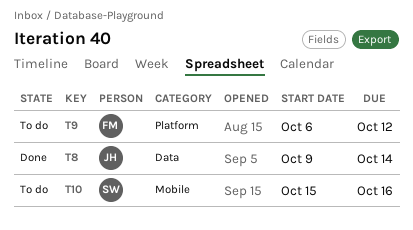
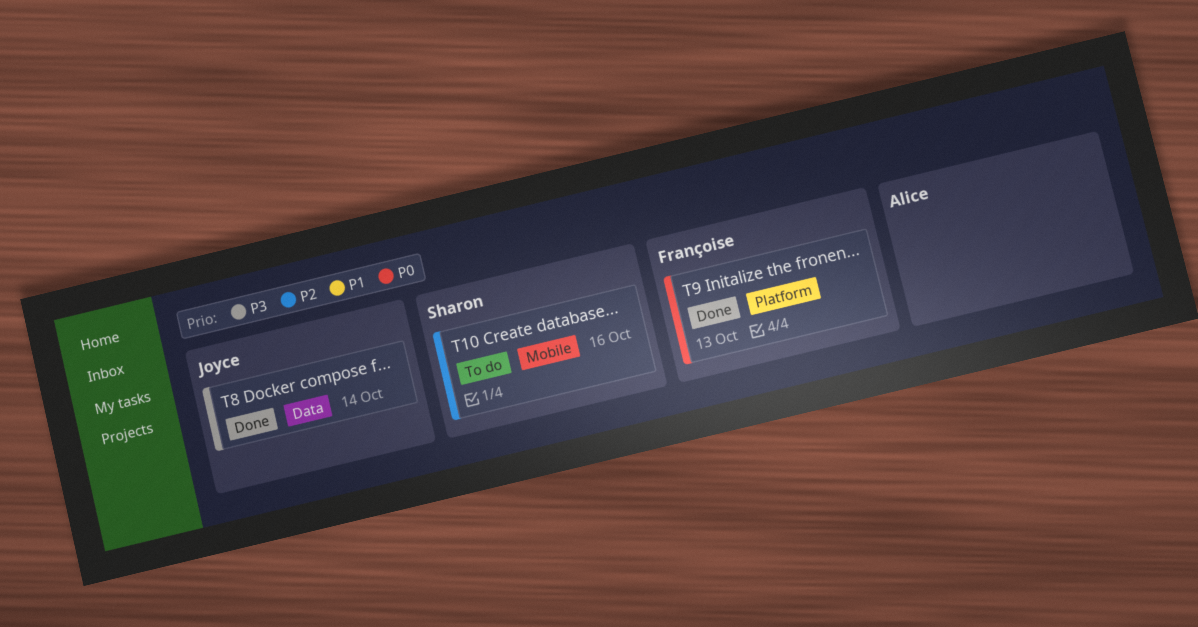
T9, status: To do -> Done
T9, due: Oct 12 -> Oct 13

